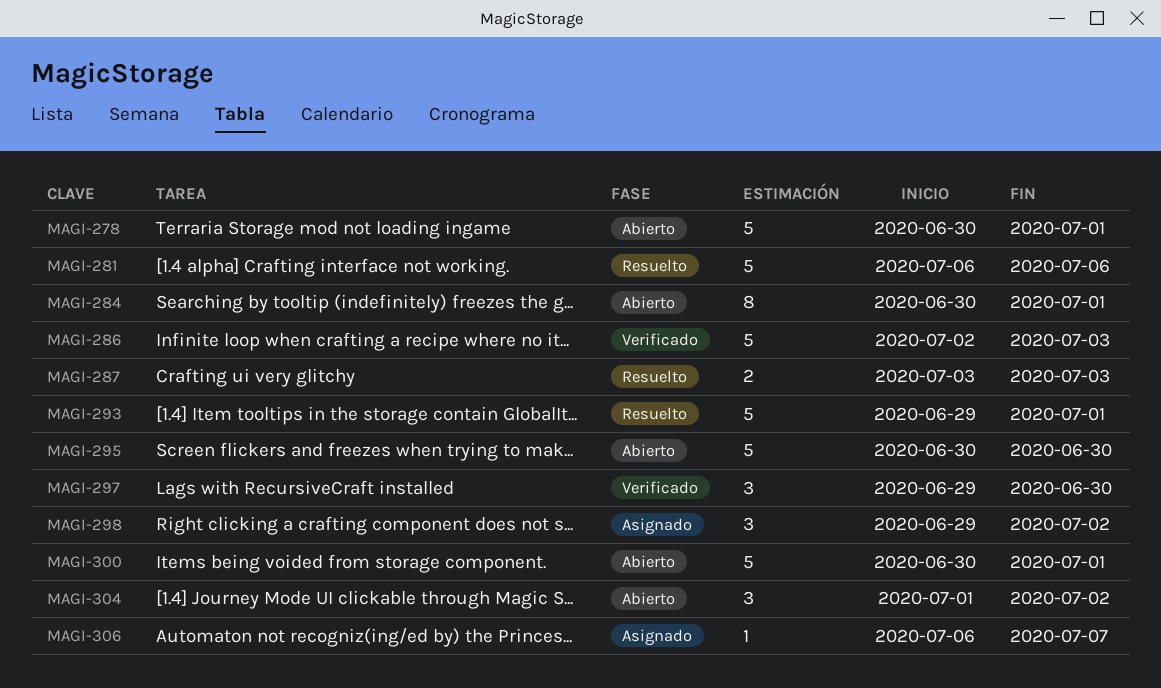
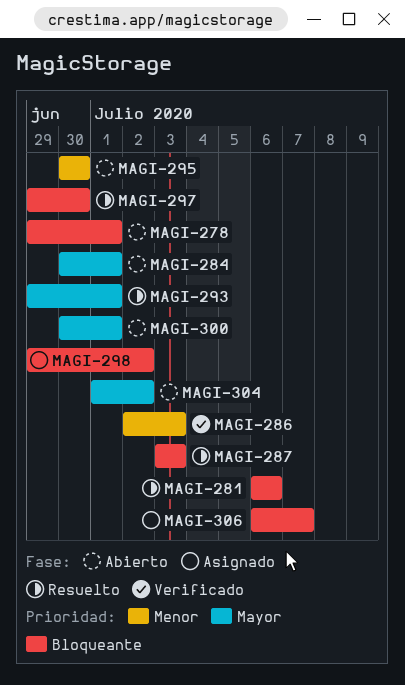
MAGI-278, start: Jun 30 -> Jun 29
MAGI-297, status: Verificado -> Resuelto

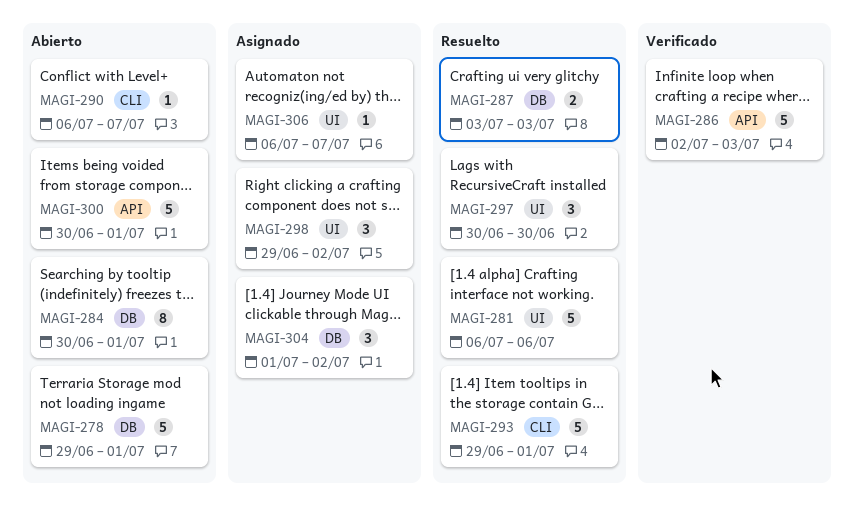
MAGI-290: none -> present
MAGI-295: present -> none
MAGI-297, start: Jun 29 -> Jun 30
MAGI-304, status: Abierto -> Asignado

